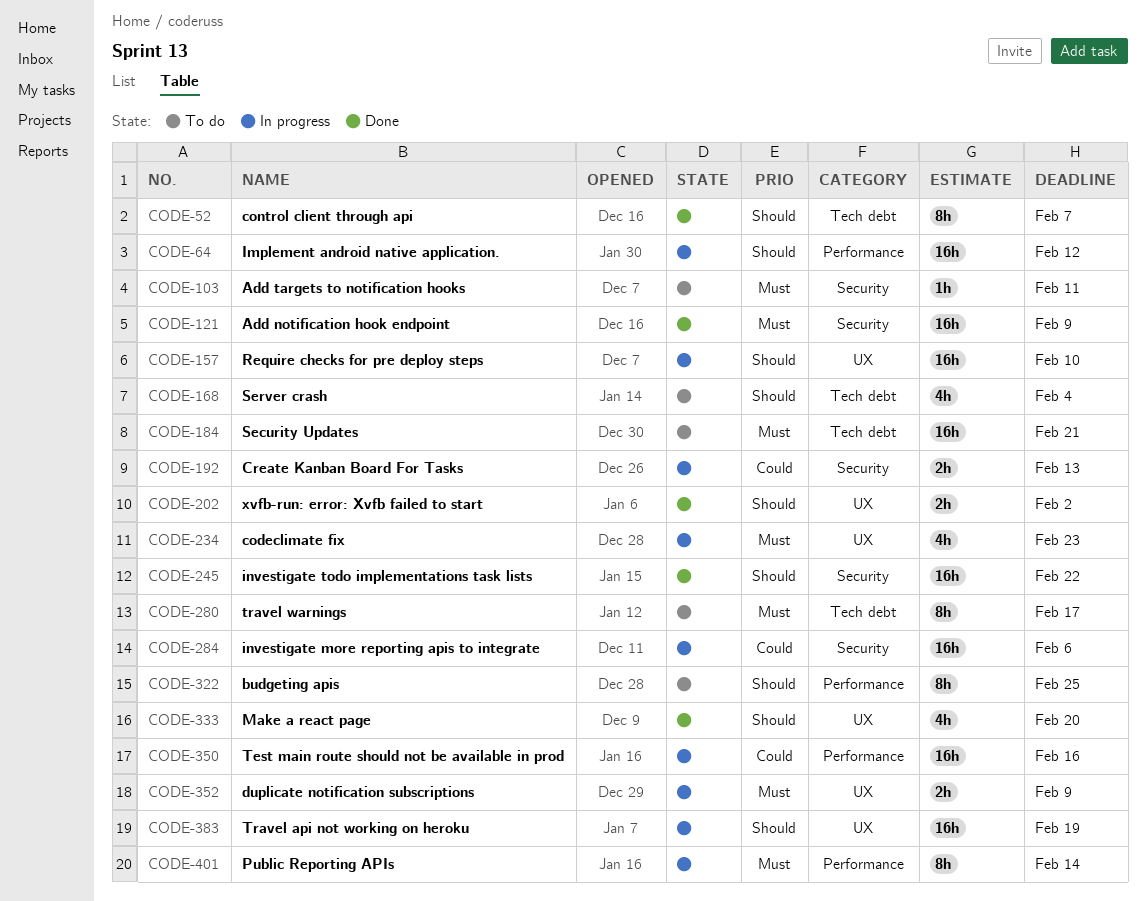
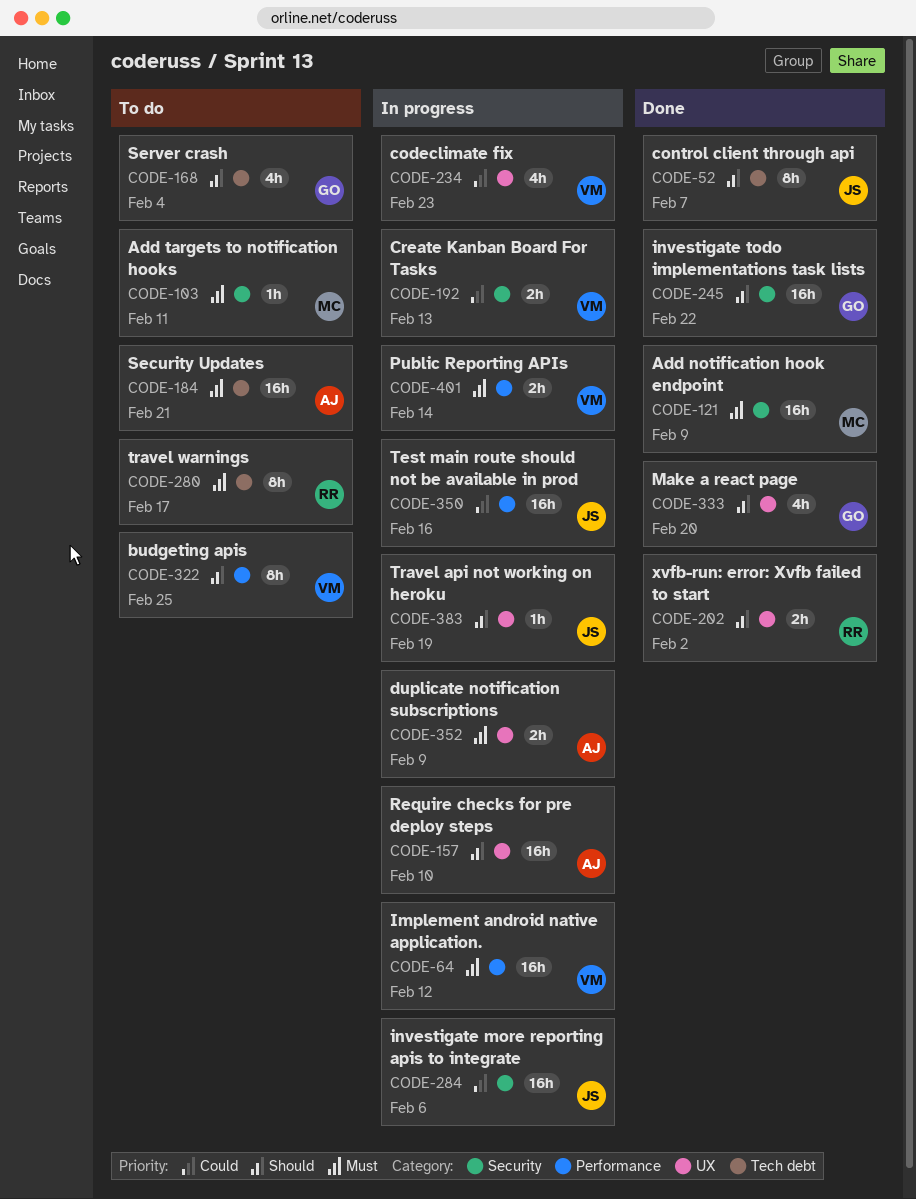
CODE-64, priority: Should -> Must
CODE-234, priority: Must -> Could
CODE-383, estimate: 16h -> 1h
CODE-401, estimate: 8h -> 2h

